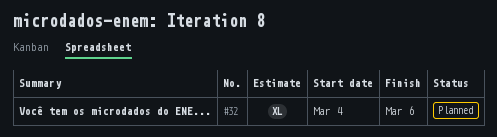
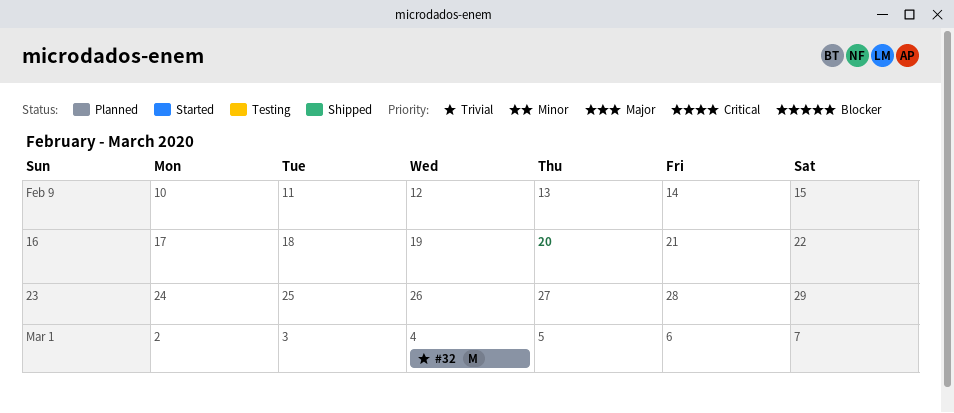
#32, estimate: XL -> M
#32, due: Mar 6 -> Mar 4

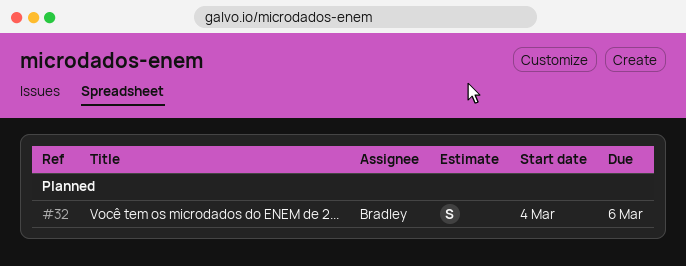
#32, estimate: M -> S
#32, due: Mar 4 -> Mar 6

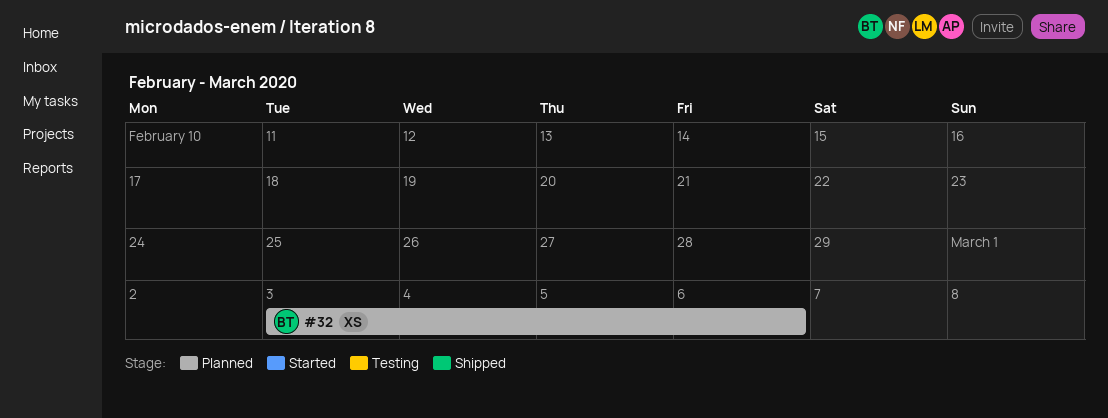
#32, estimate: S -> XS
#32, start: Mar 4 -> Mar 3

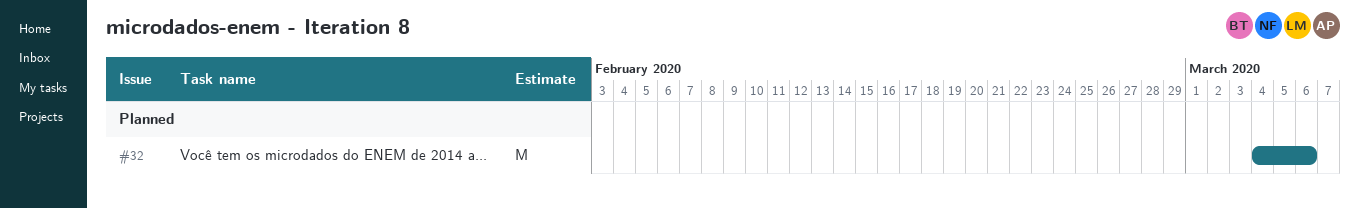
#32, estimate: XS -> M
#32, start: Mar 3 -> Mar 4

